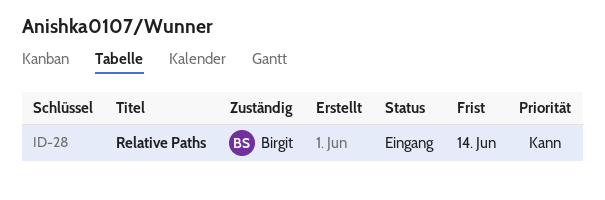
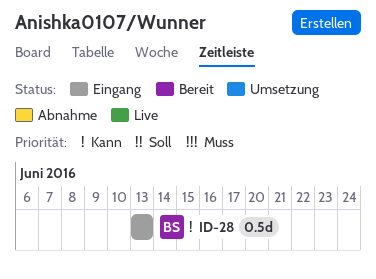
ID-28, due: Jun 14 -> Jun 13

